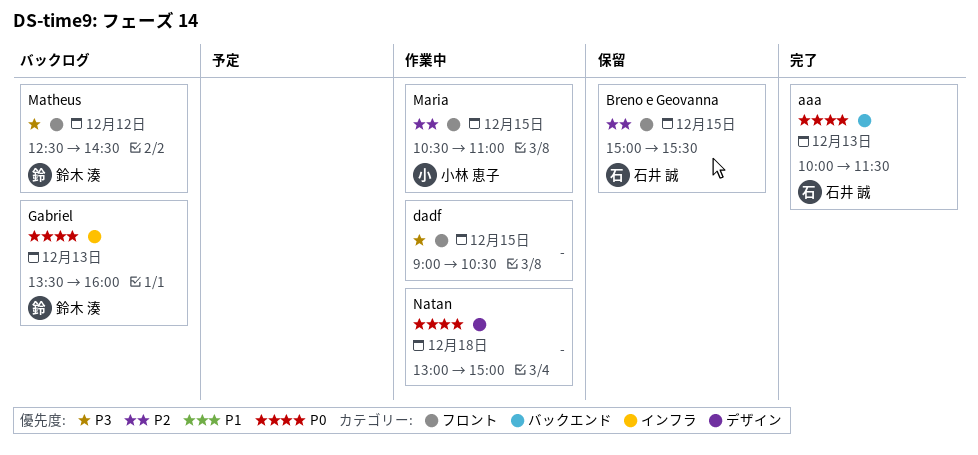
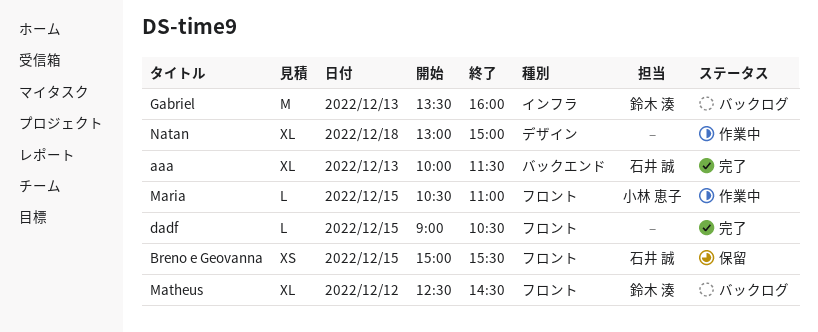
dadf, status: 作業中 -> 完了

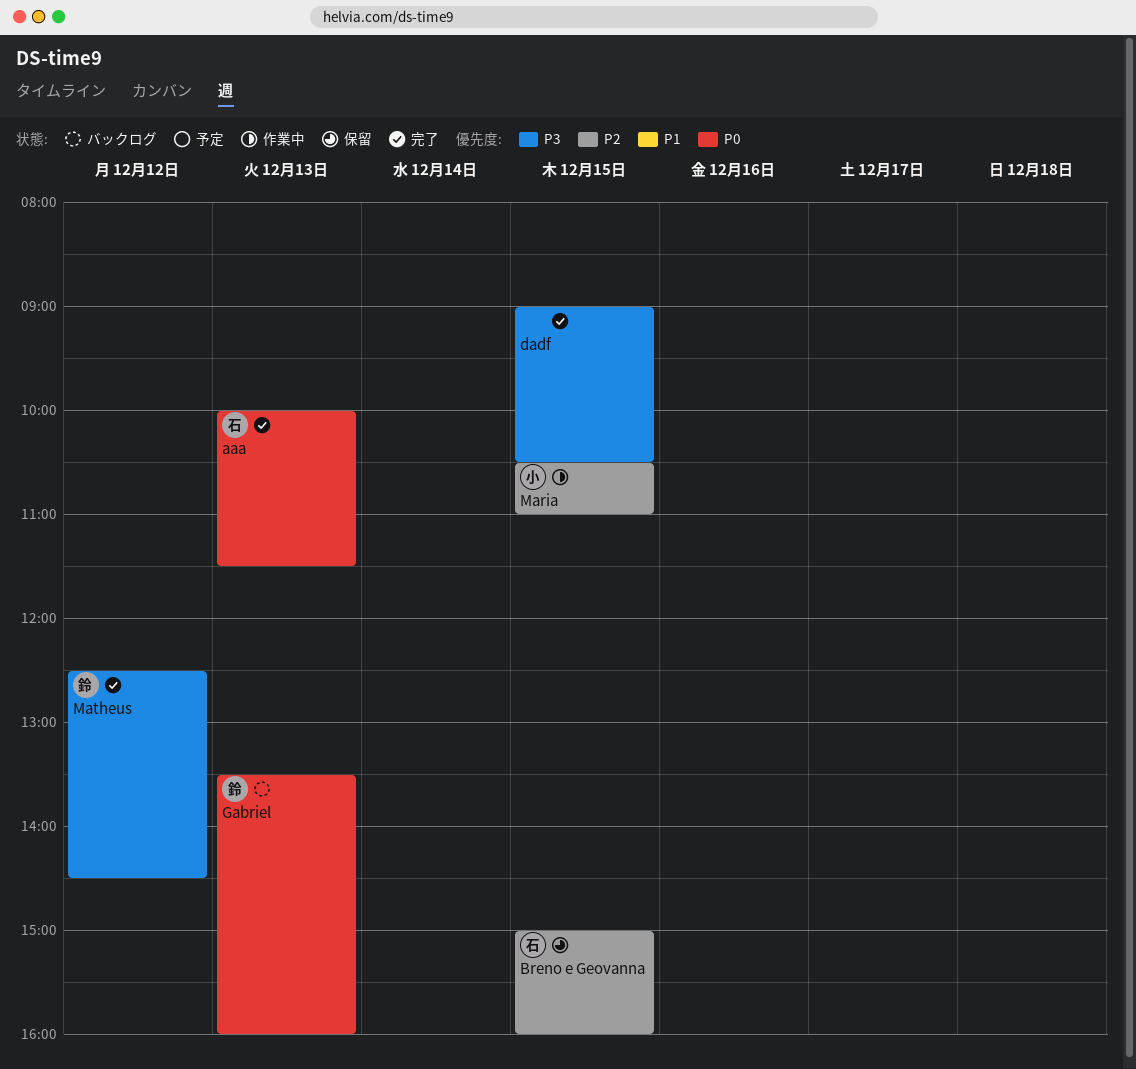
Breno e Geovanna, ends: 15:30 -> 16:00
Matheus, status: バックログ -> 完了
Natan: present -> none

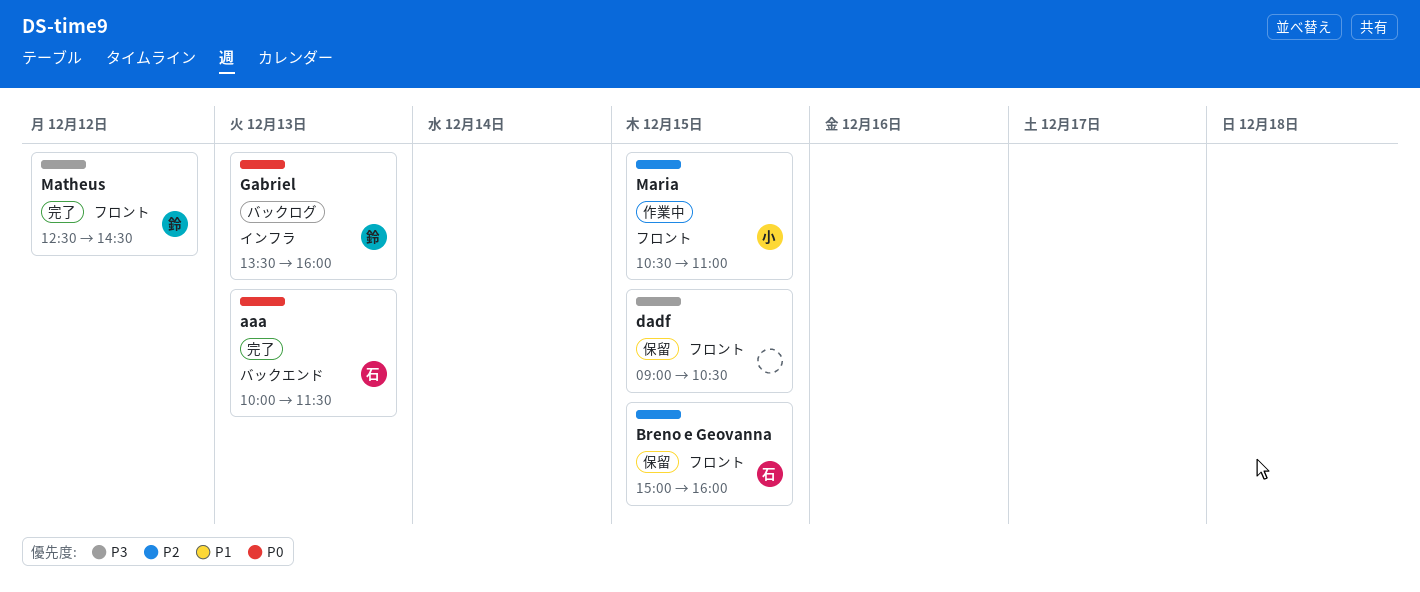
dadf, status: 完了 -> 保留

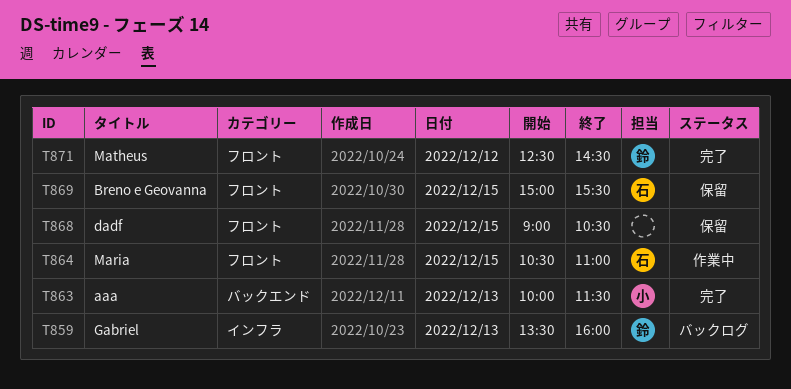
aaa, owner: 石 -> 小
Breno e Geovanna, ends: 16:00 -> 15:30
Maria, owner: 小 -> 石

